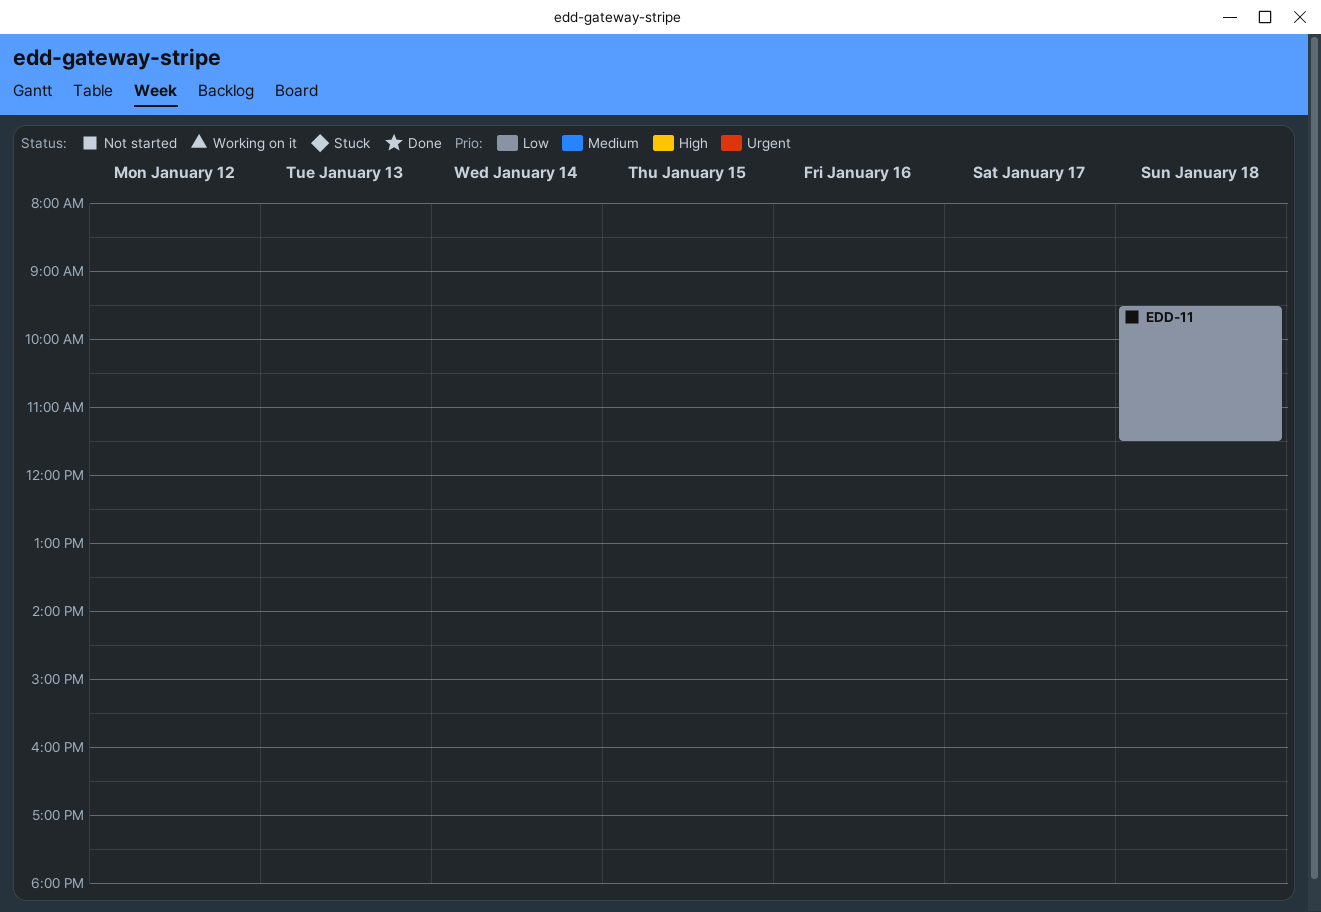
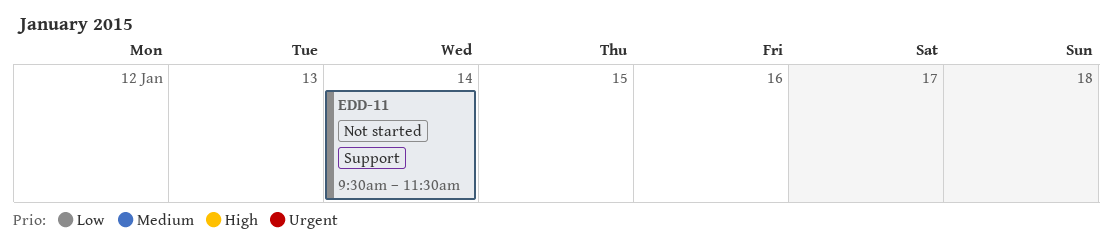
EDD-11, day: Jan 18 -> Jan 14

